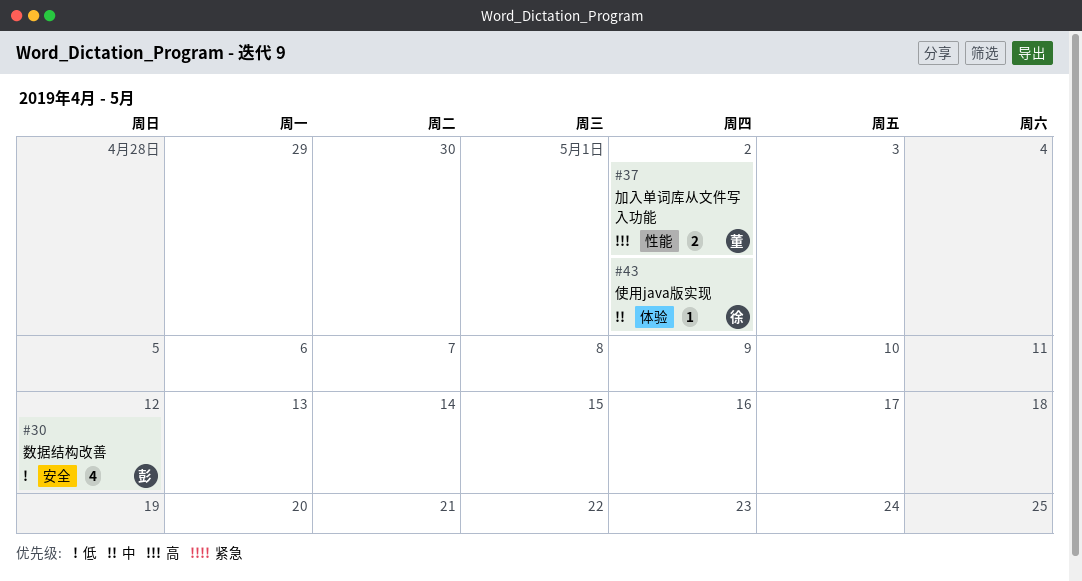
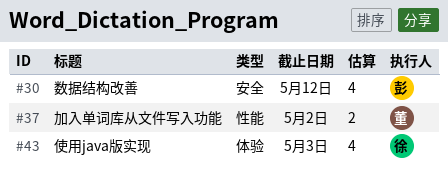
#43, estimate: 1 -> 4
#43, due: May 2 -> May 3

